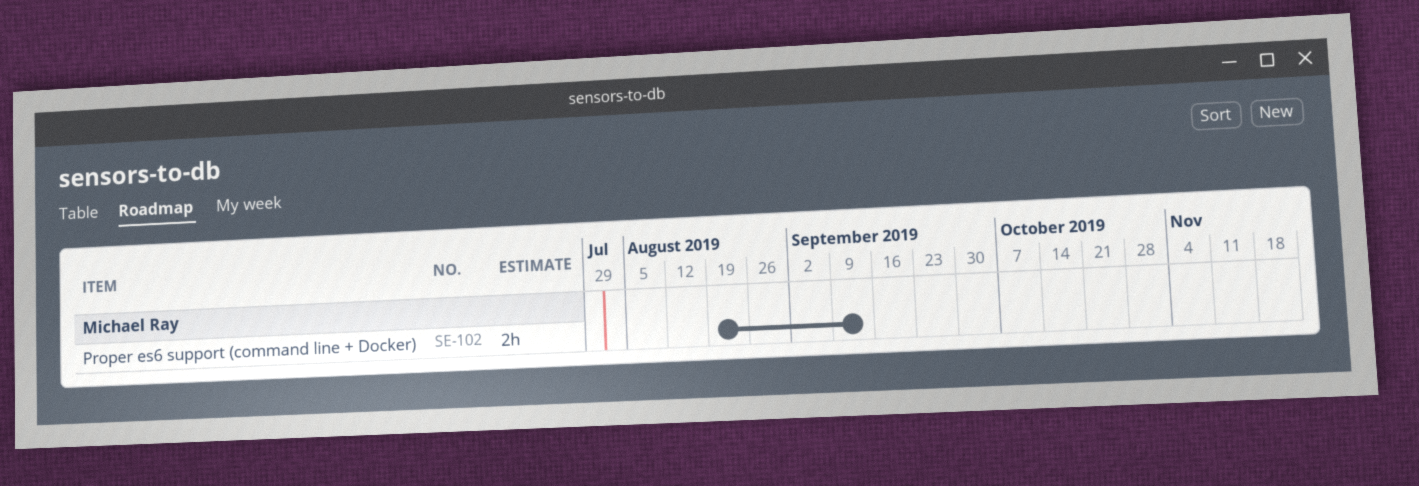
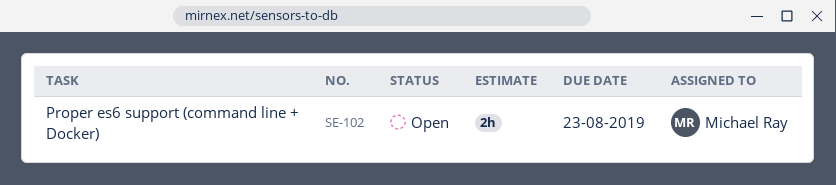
SE-102, due: Sep 13 -> Aug 23

